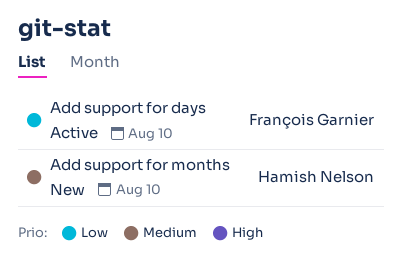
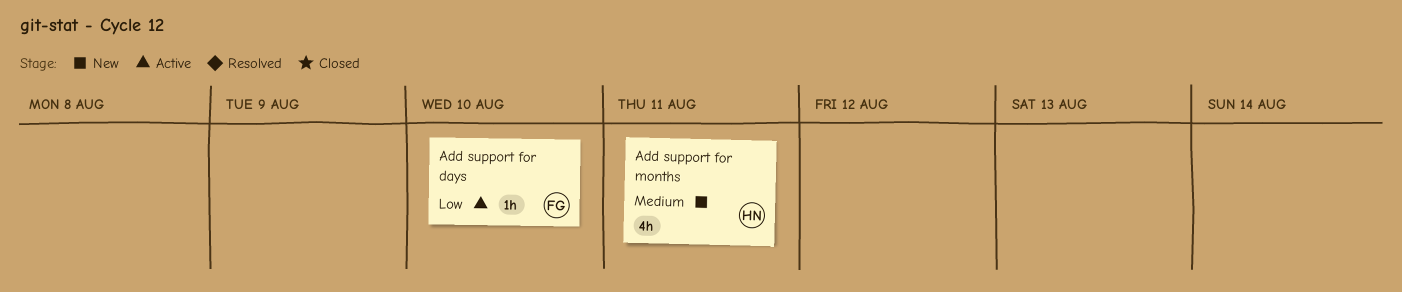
Add support for months, due: Aug 10 -> Aug 11

